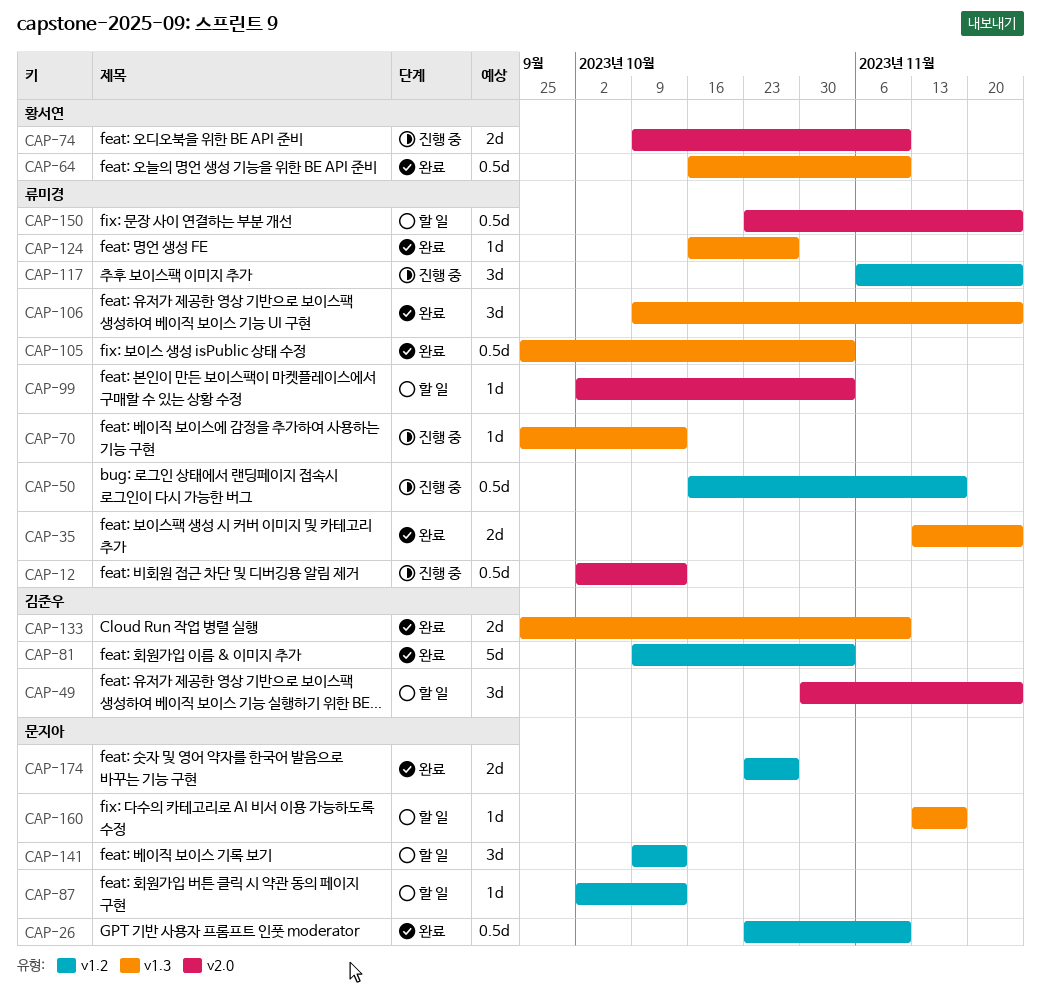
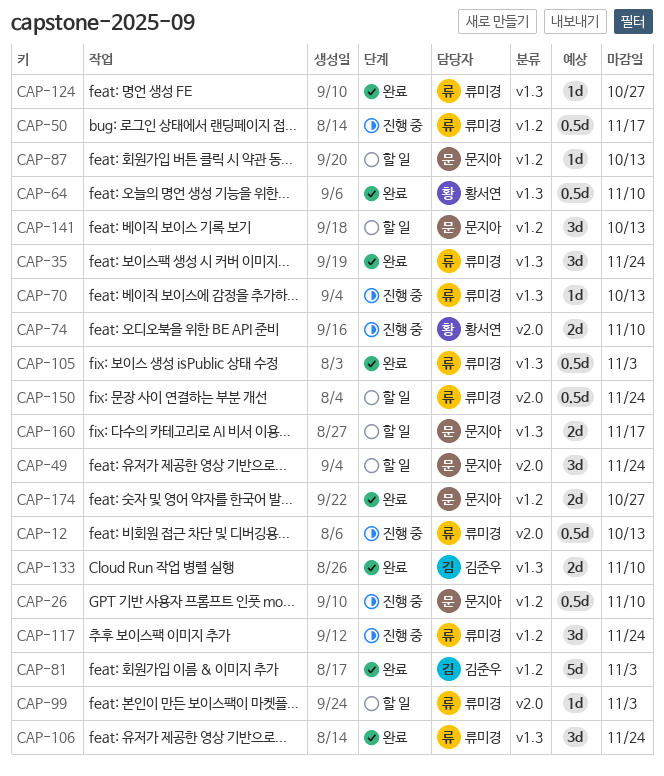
CAP-26, status: 완료 -> 진행 중
CAP-35, estimate: 2d -> 3d
CAP-49, owner: 김준우 -> 문지아
CAP-160, estimate: 1d -> 2d

